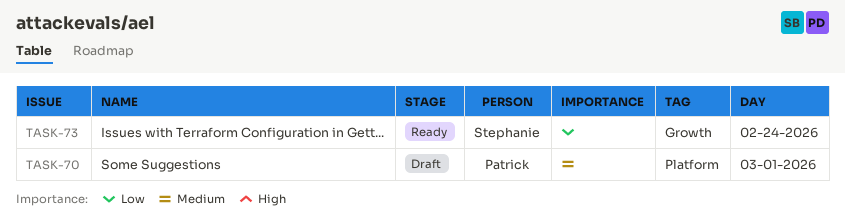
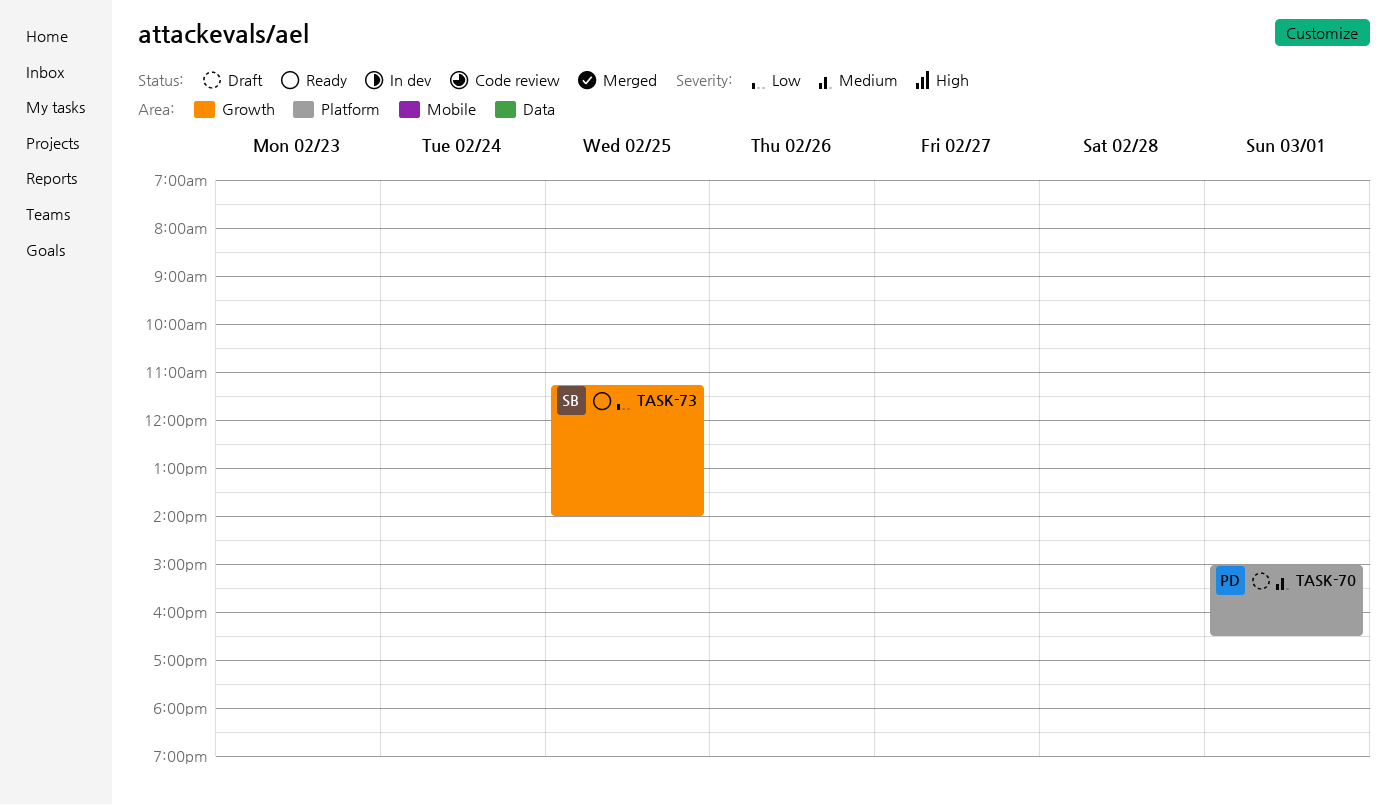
TASK-73, day: Feb 24 -> Feb 25

